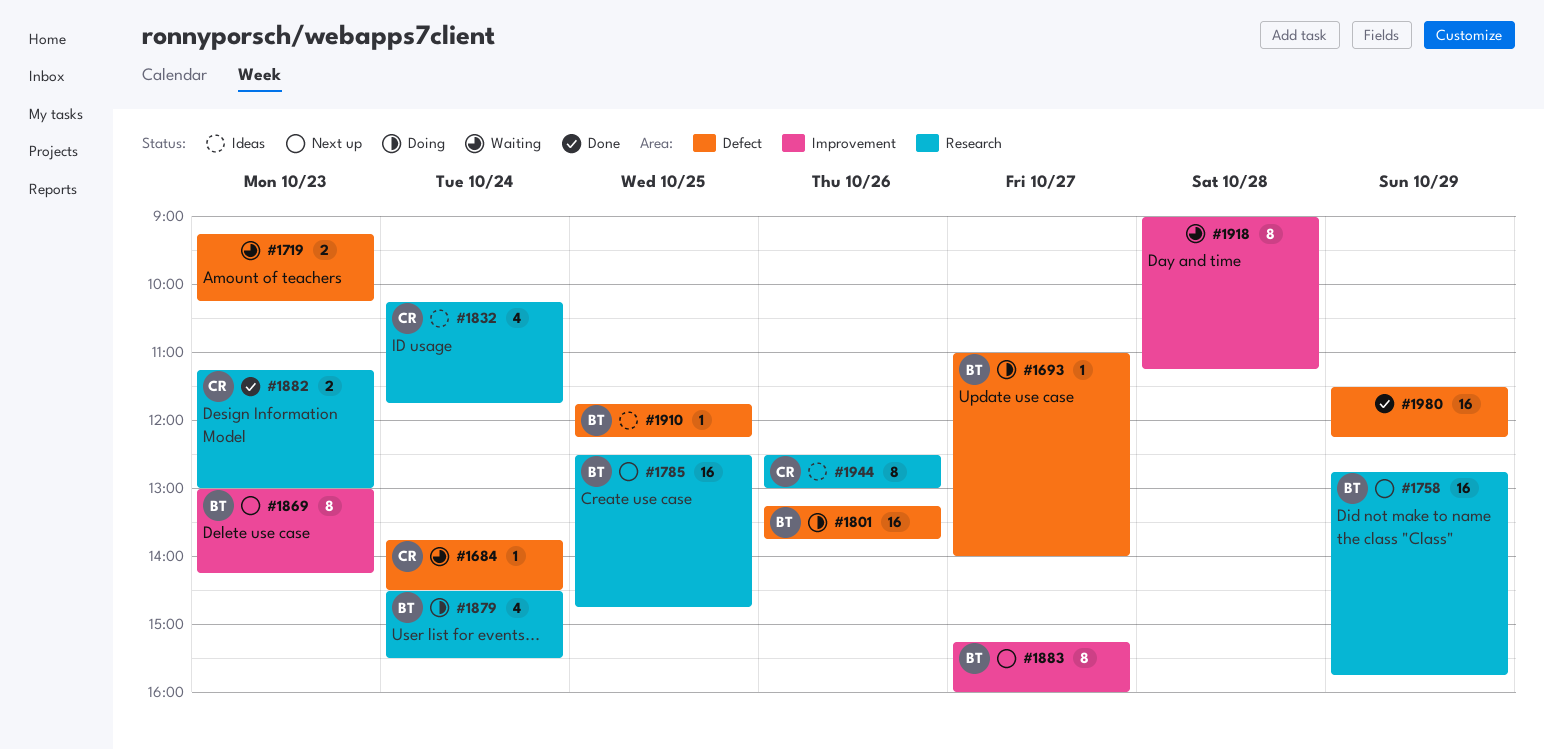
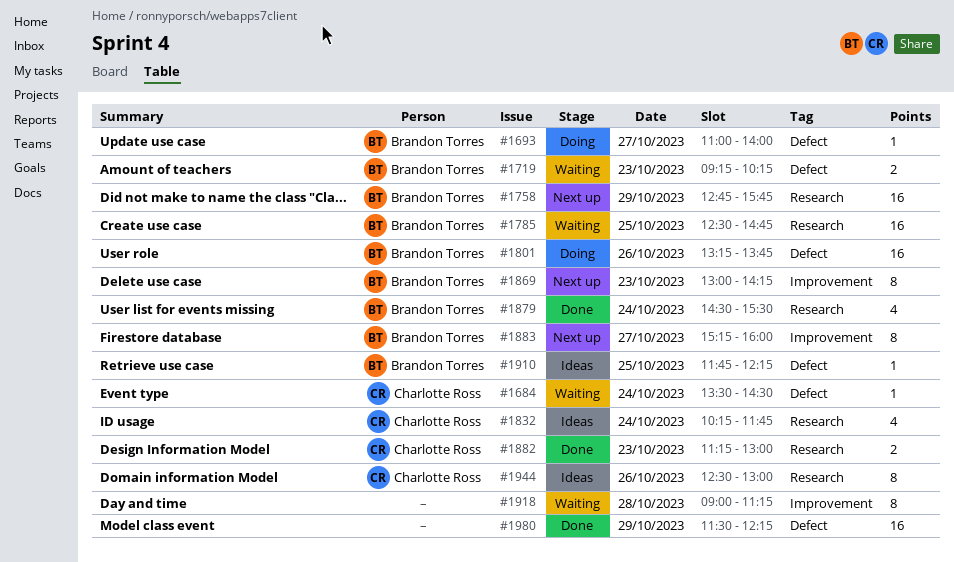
#1684, begins: 13:45 -> 13:30
#1719, owner: none -> Brandon Torres
#1785, status: Next up -> Waiting
#1879, status: Doing -> Done

